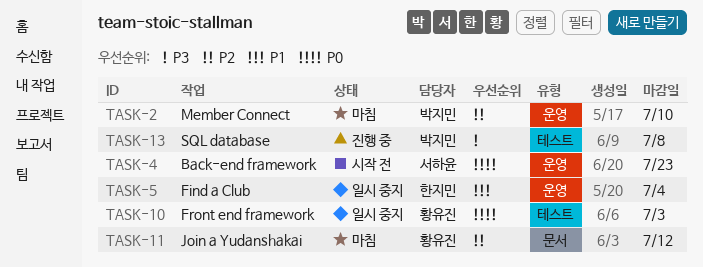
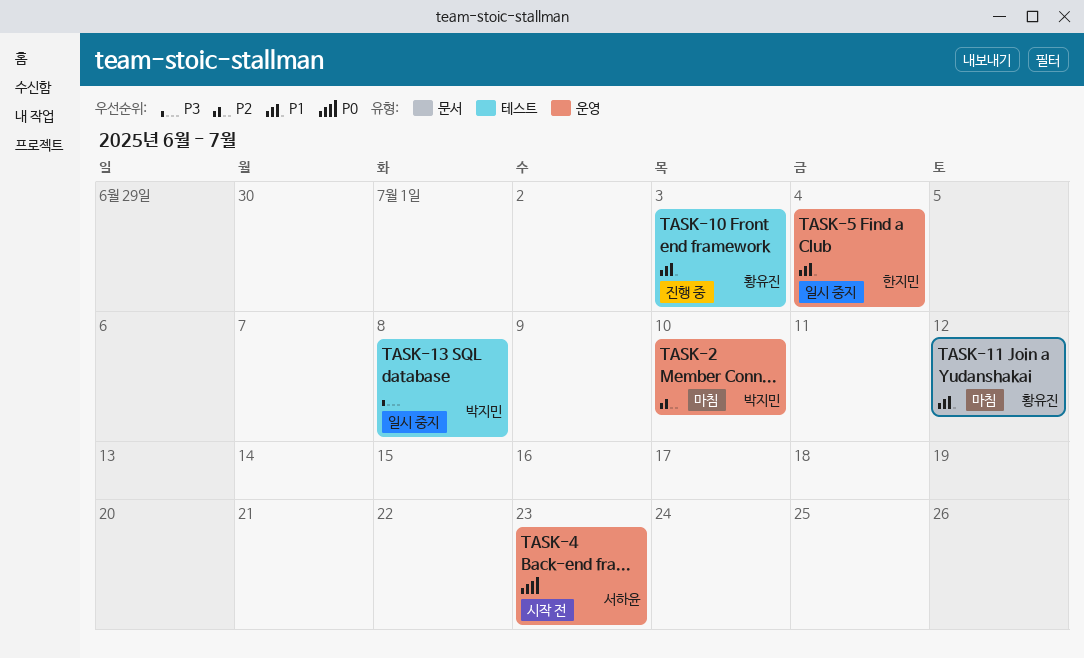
TASK-10, status: 일시 중지 -> 진행 중
TASK-10, priority: P0 -> P1
TASK-11, priority: P2 -> P1
TASK-13, status: 진행 중 -> 일시 중지

